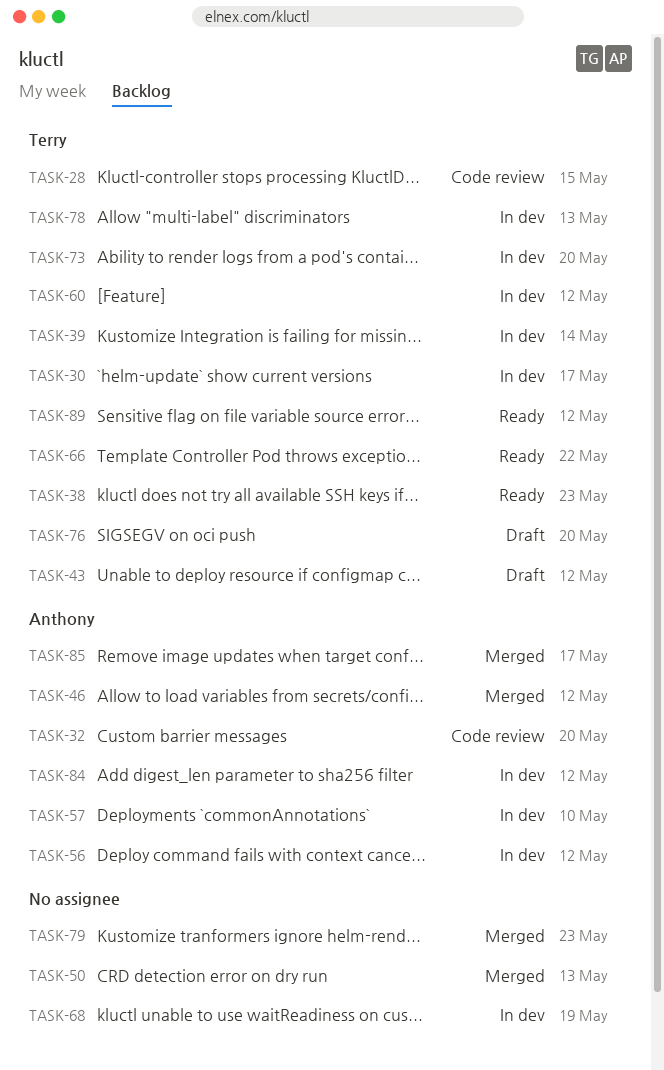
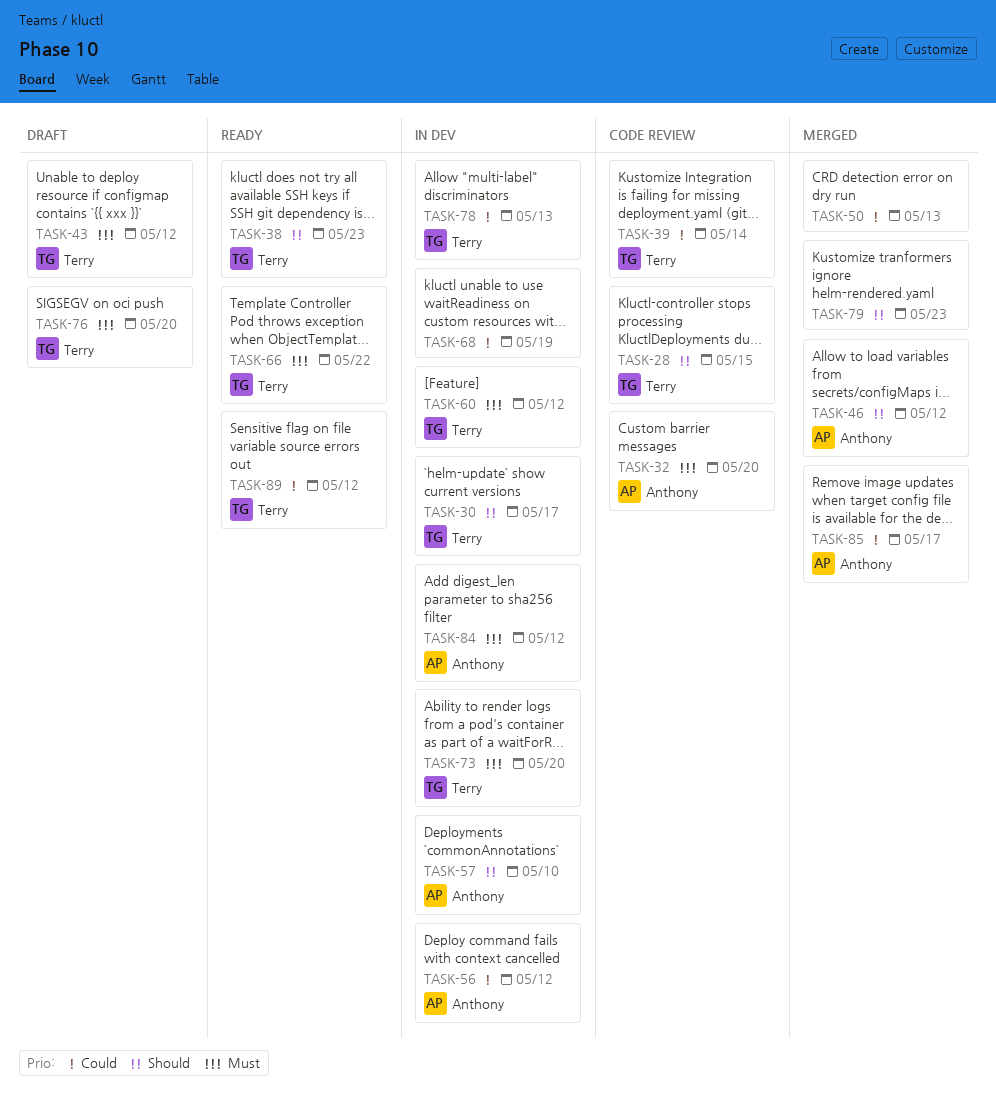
TASK-39, status: In dev -> Code review

